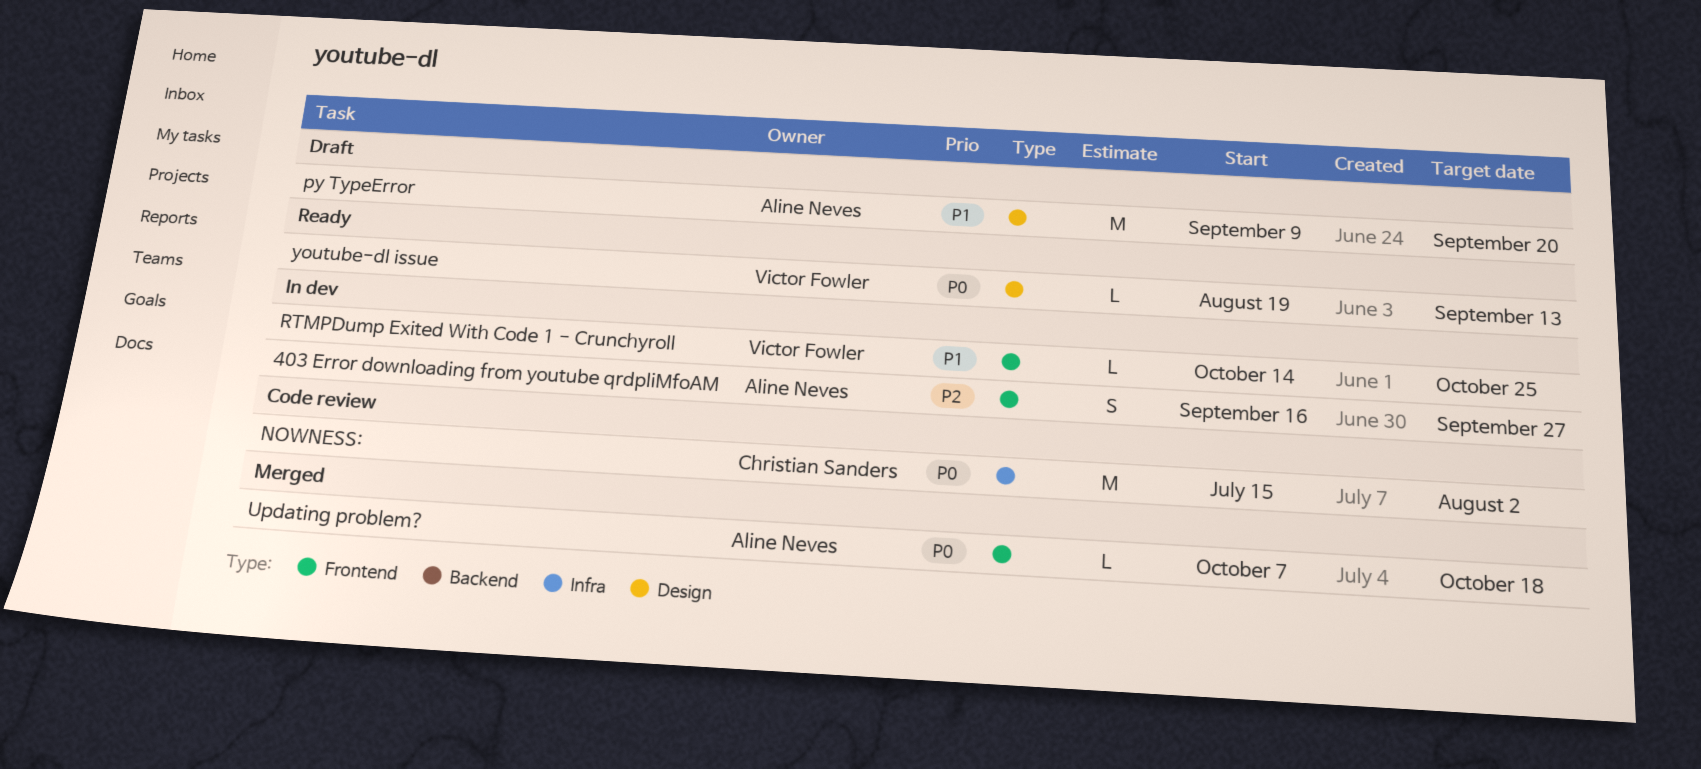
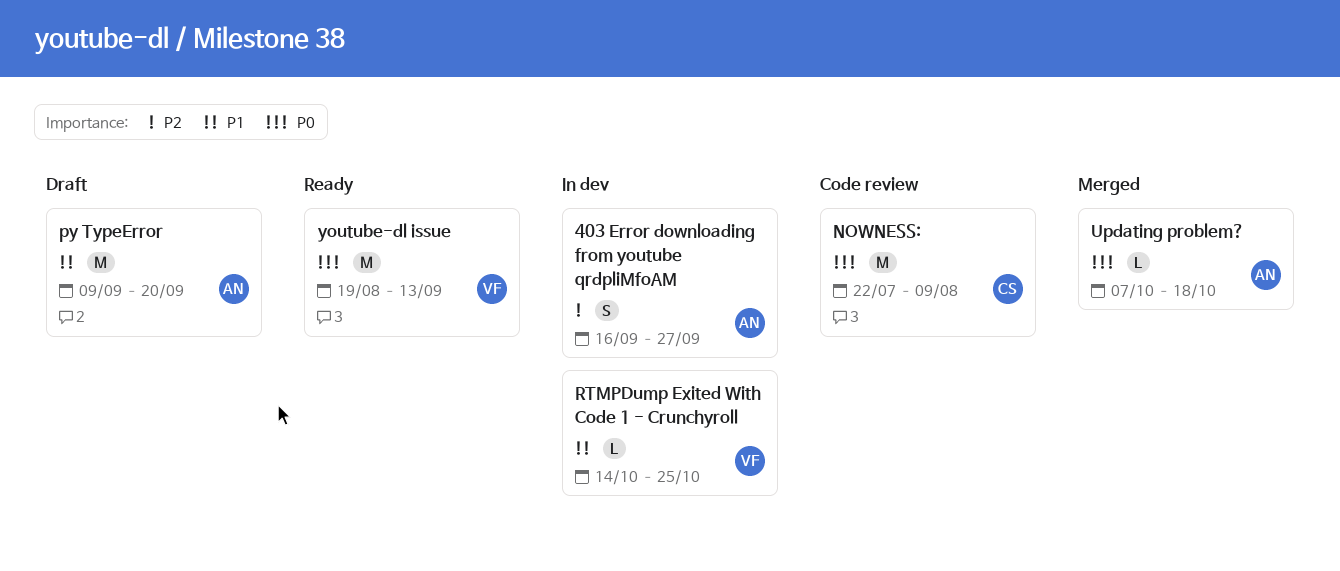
NOWNESS:, start: Jul 15 -> Jul 22
NOWNESS:, due: Aug 2 -> Aug 9
youtube-dl issue, estimate: L -> M

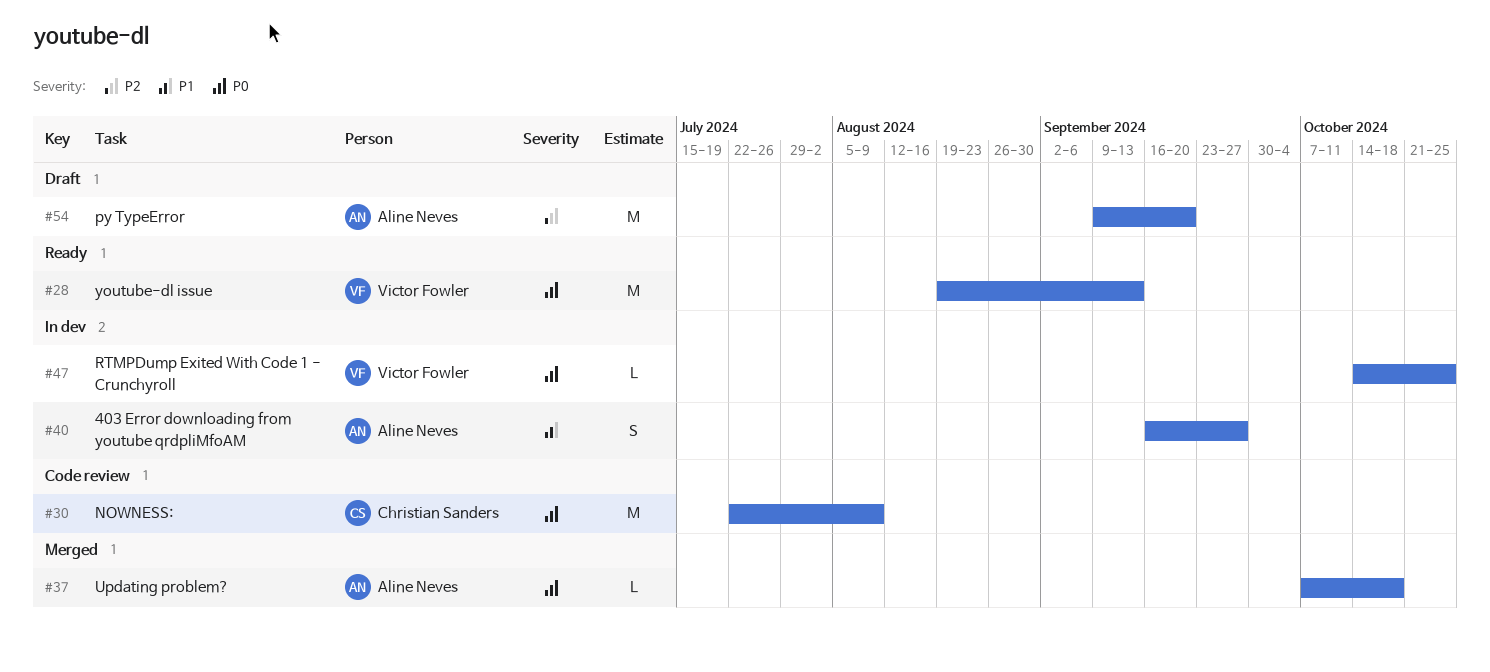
403 Error downloading from youtube qrdpliMfoAM, priority: P2 -> P1
py TypeError, priority: P1 -> P2
RTMPDump Exited With Code 1 - Crunchyroll, priority: P1 -> P0

